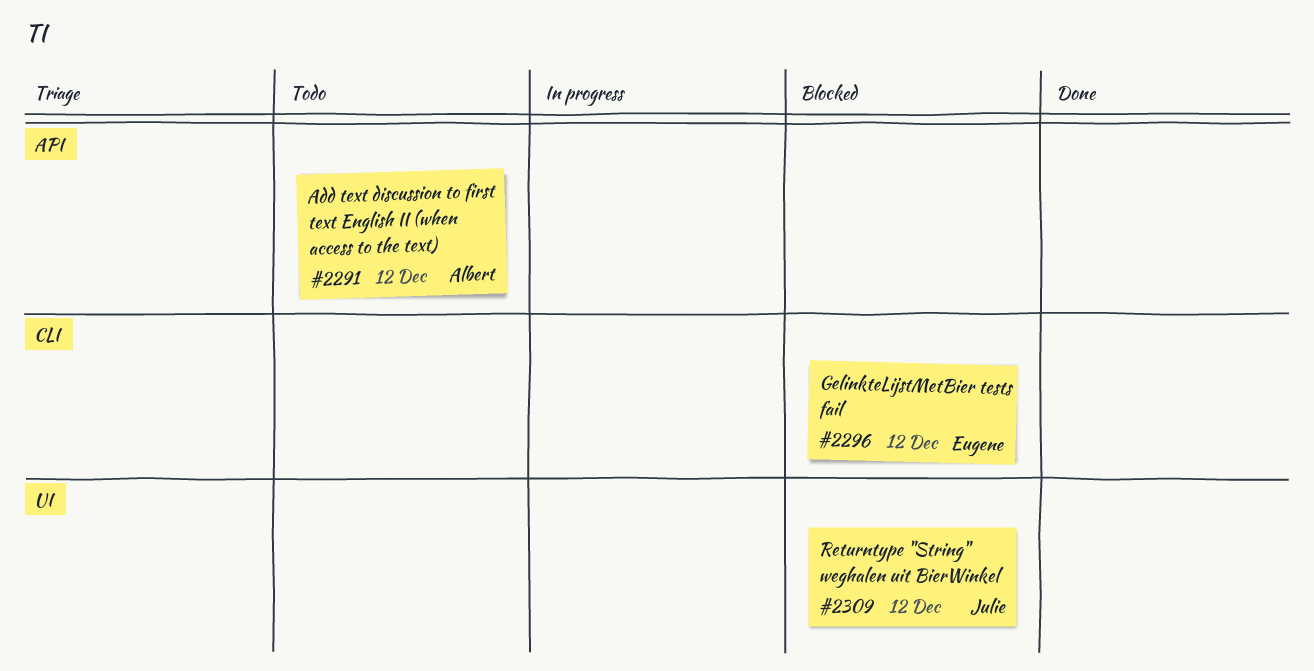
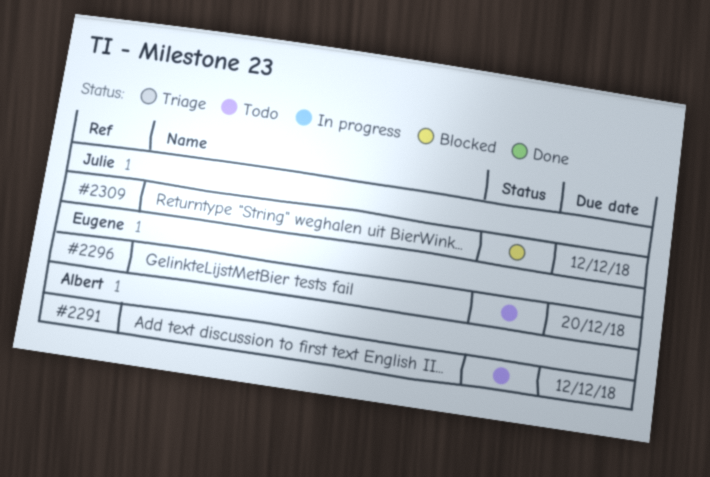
#2296, status: Blocked -> Todo
#2296, due: Dec 12 -> Dec 20

